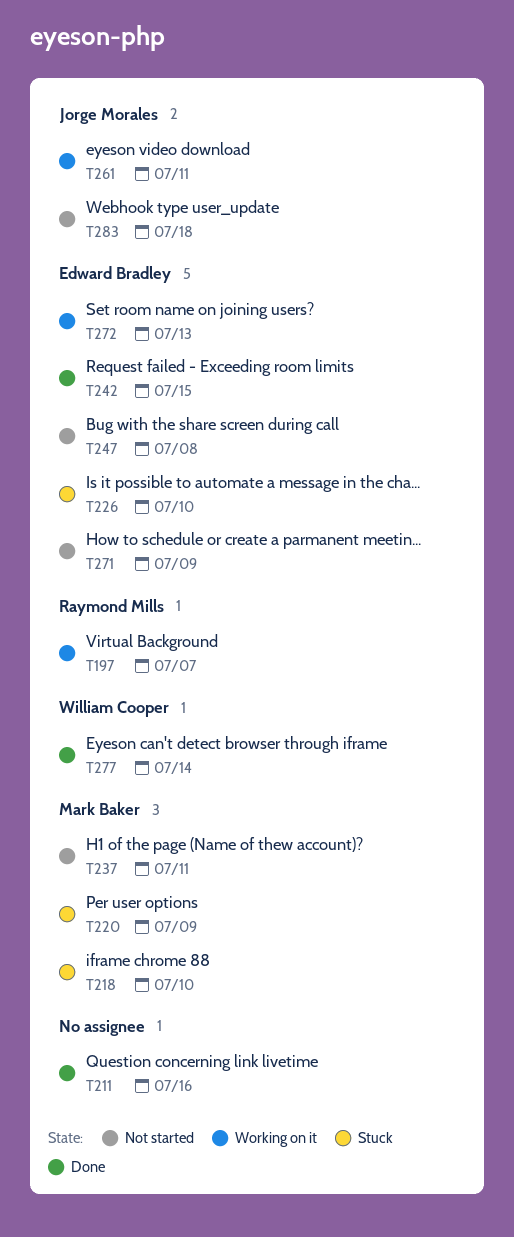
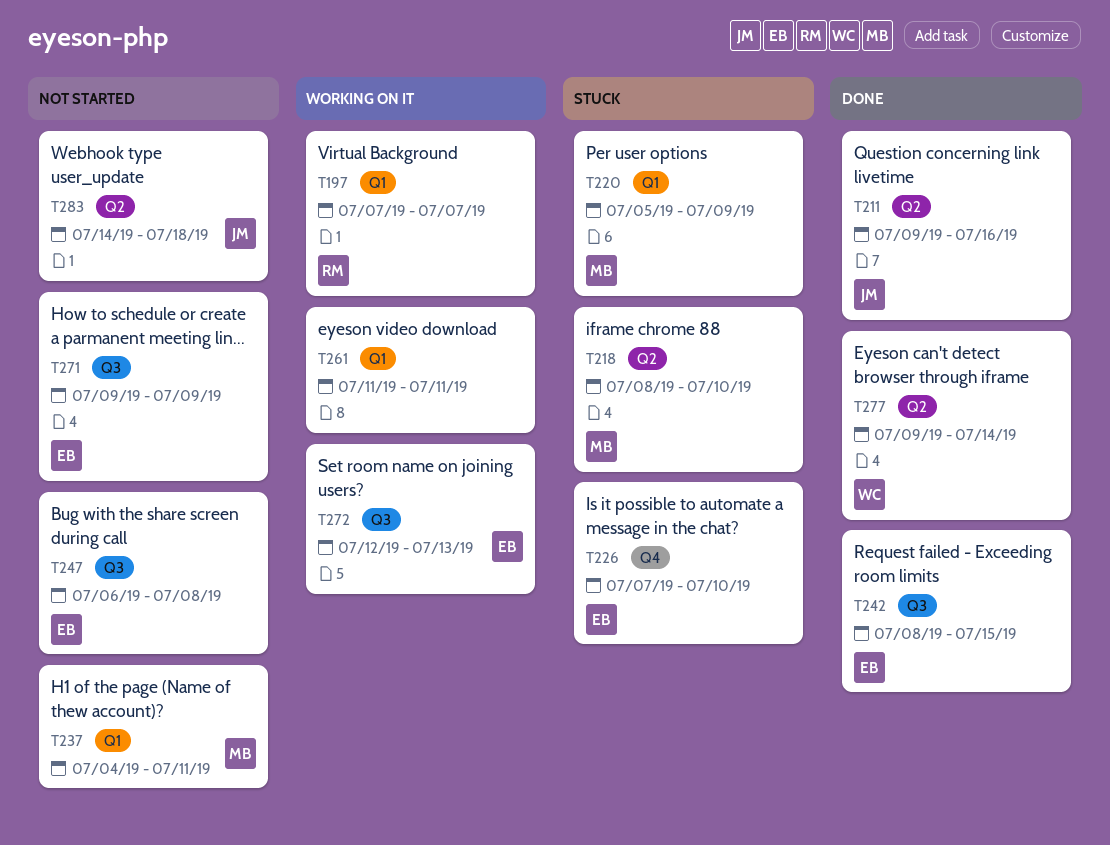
T211, owner: none -> Jorge Morales
T261, owner: Jorge Morales -> none

